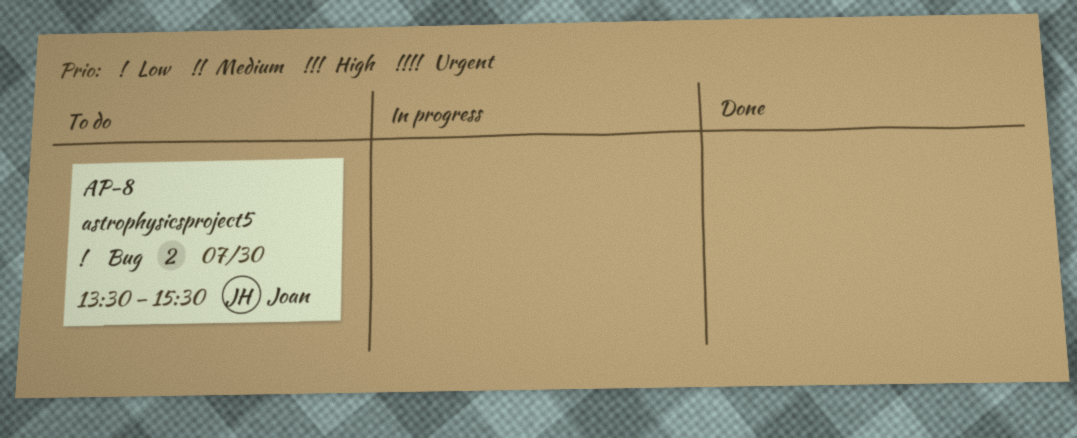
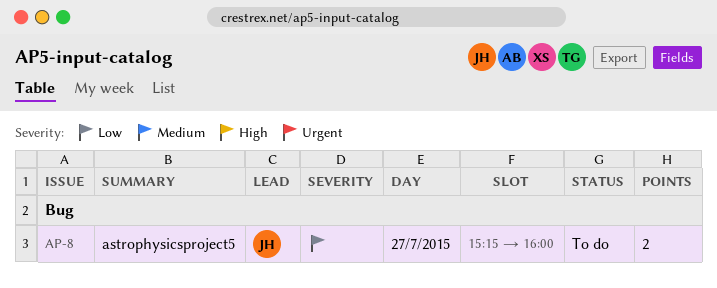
AP-8, day: Jul 30 -> Jul 27
AP-8, begins: 13:30 -> 15:15
AP-8, ends: 15:30 -> 16:00

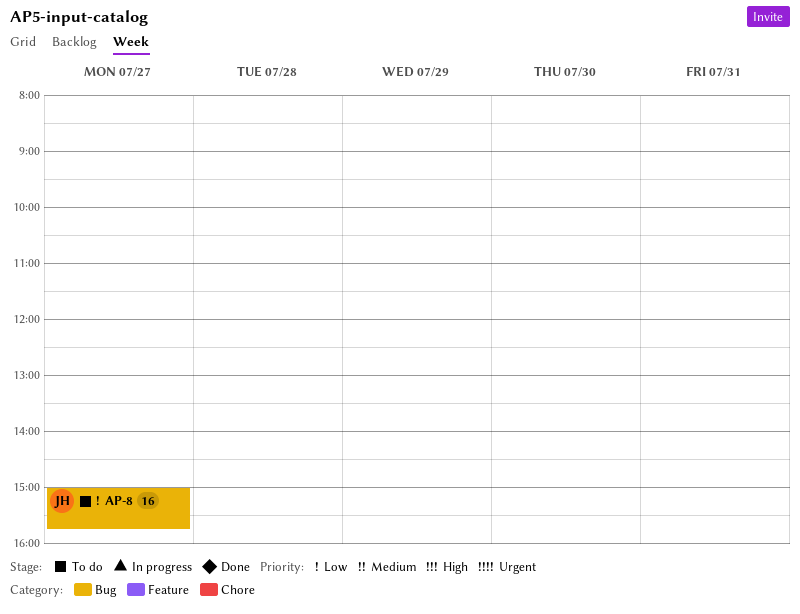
AP-8, estimate: 2 -> 16
AP-8, begins: 15:15 -> 15:00
AP-8, ends: 16:00 -> 15:45

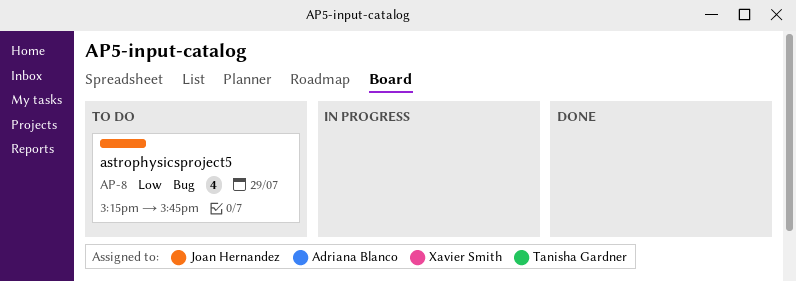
AP-8, estimate: 16 -> 4
AP-8, day: Jul 27 -> Jul 29
AP-8, begins: 15:00 -> 15:15

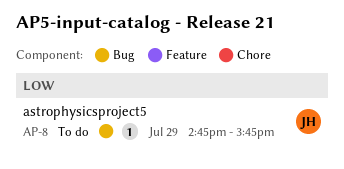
AP-8, estimate: 4 -> 1
AP-8, begins: 15:15 -> 14:45

